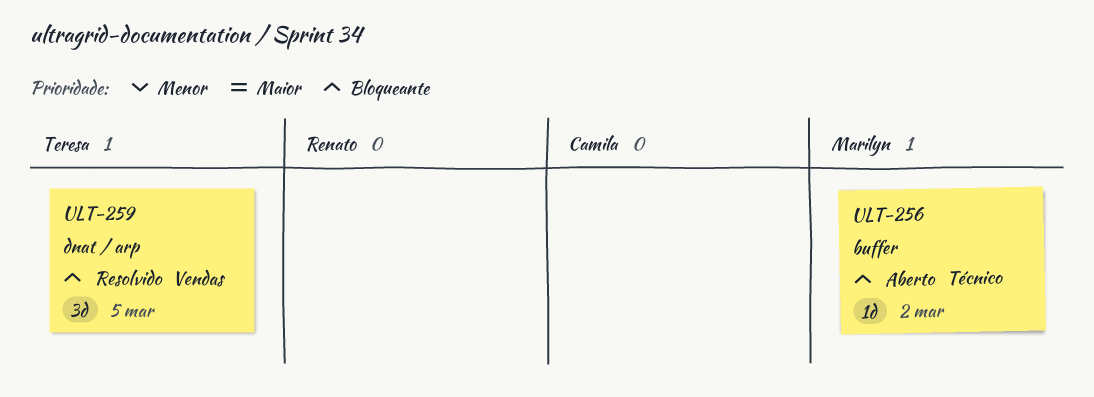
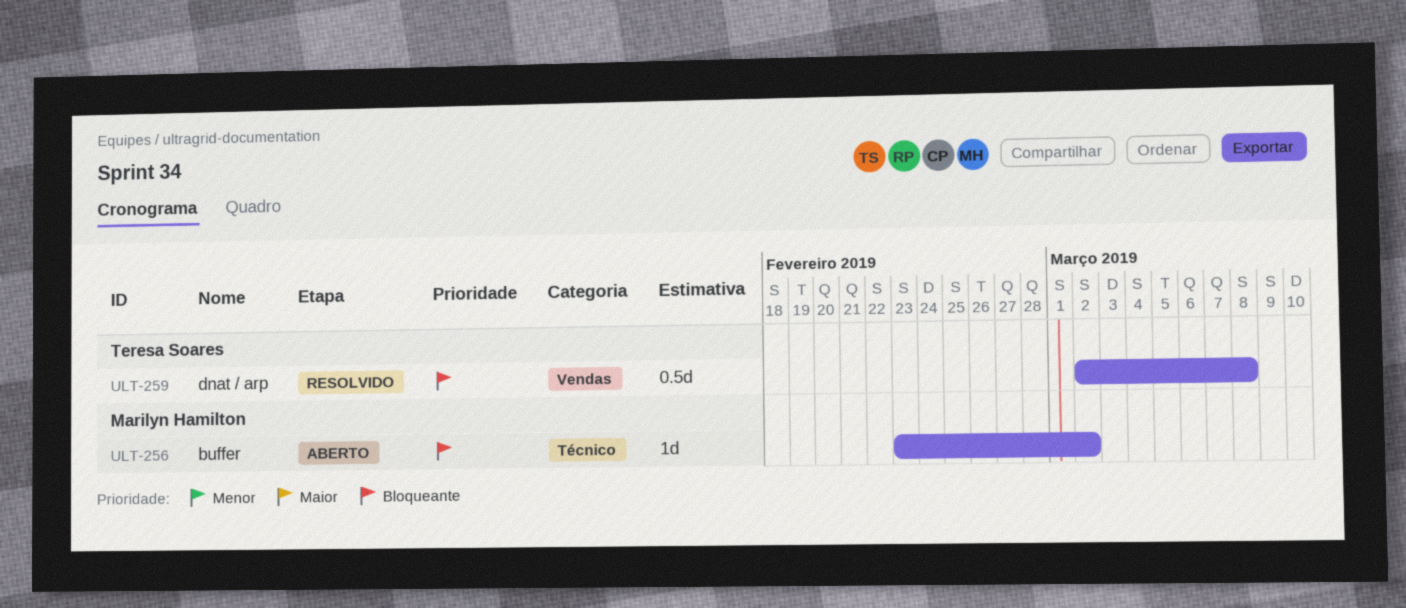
ULT-259, estimate: 3d -> 0.5d
ULT-259, due: Mar 5 -> Mar 8

